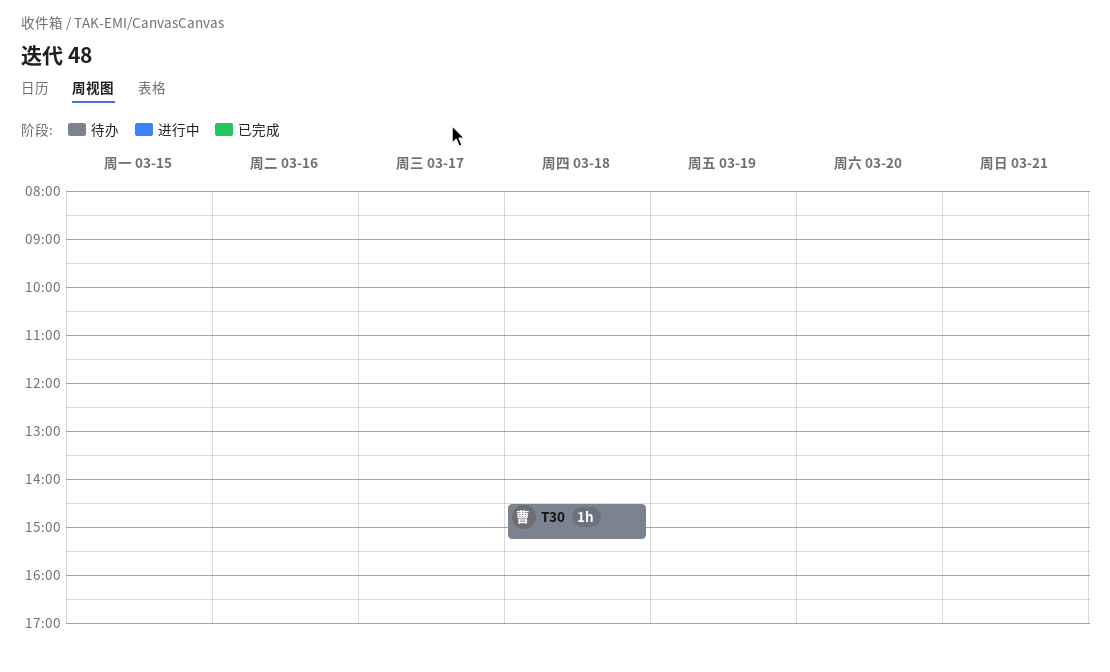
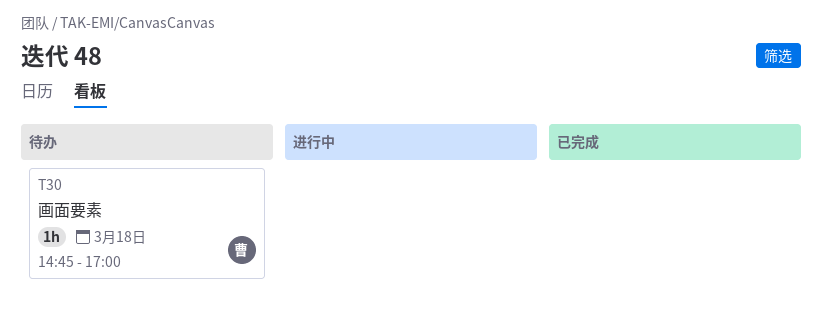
T30, begins: 14:30 -> 14:45
T30, ends: 15:15 -> 17:00

